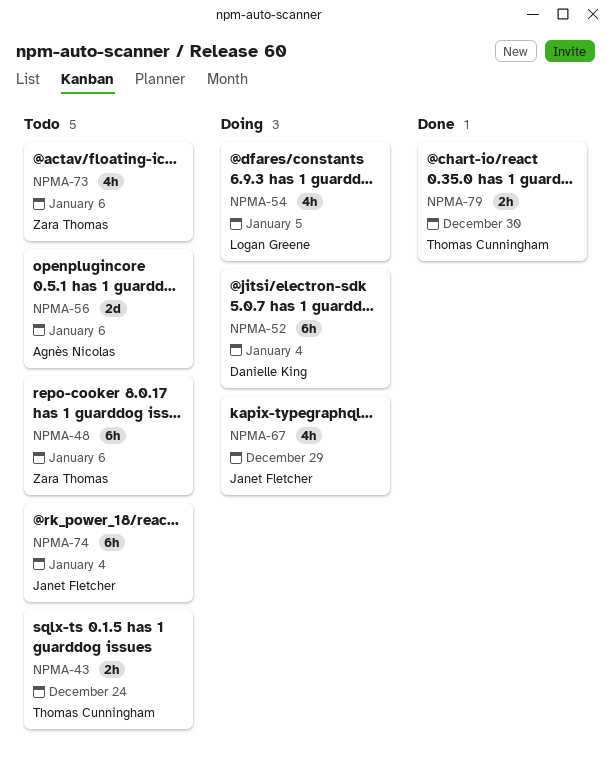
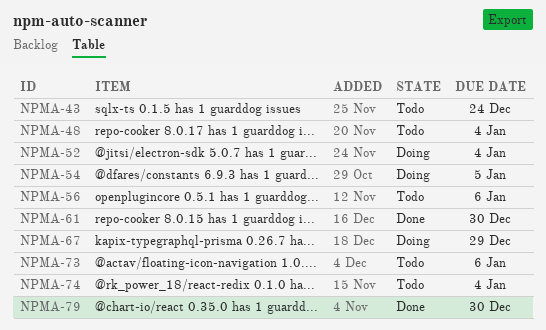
NPMA-48, due: Jan 6 -> Jan 4
NPMA-61: none -> present

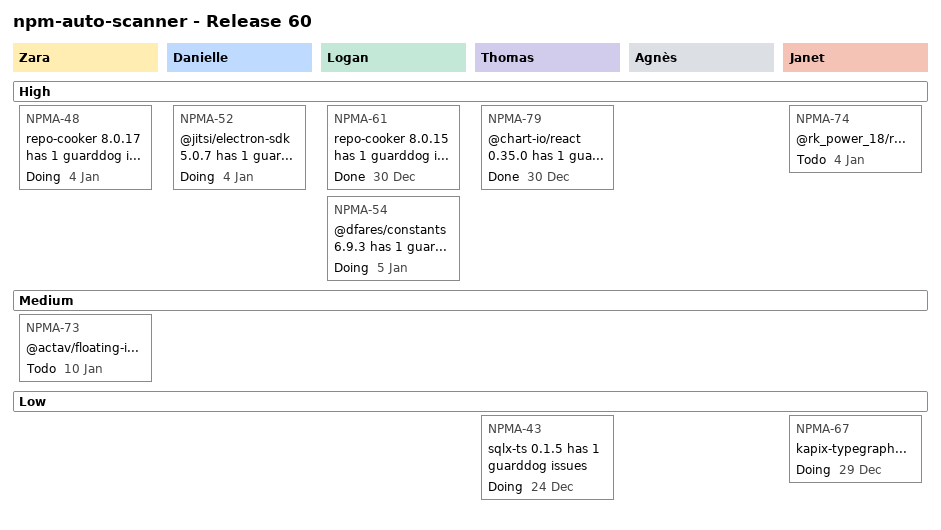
NPMA-43, status: Todo -> Doing
NPMA-48, status: Todo -> Doing
NPMA-56: present -> none
NPMA-73, due: Jan 6 -> Jan 10

